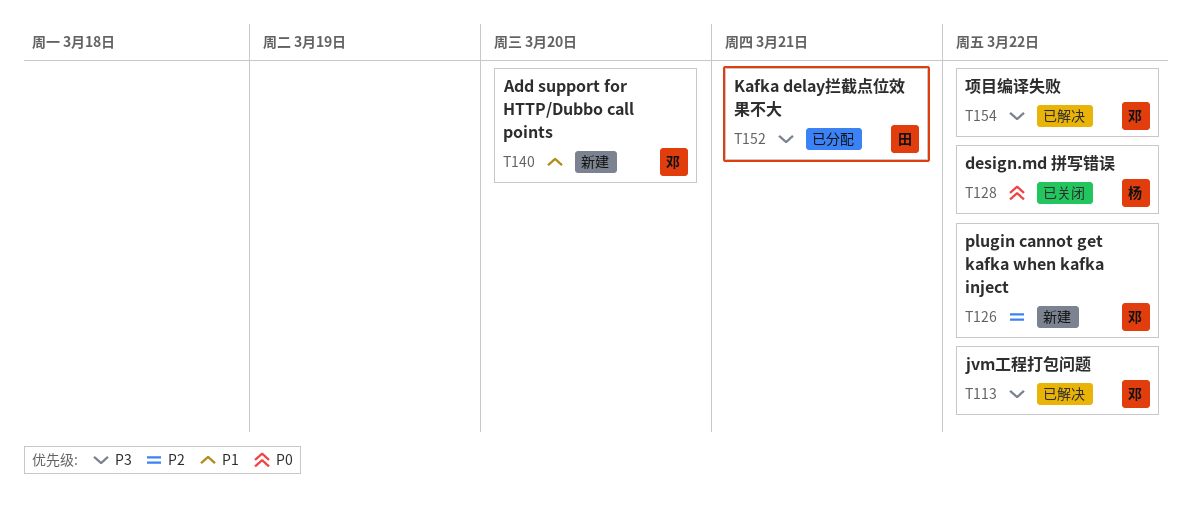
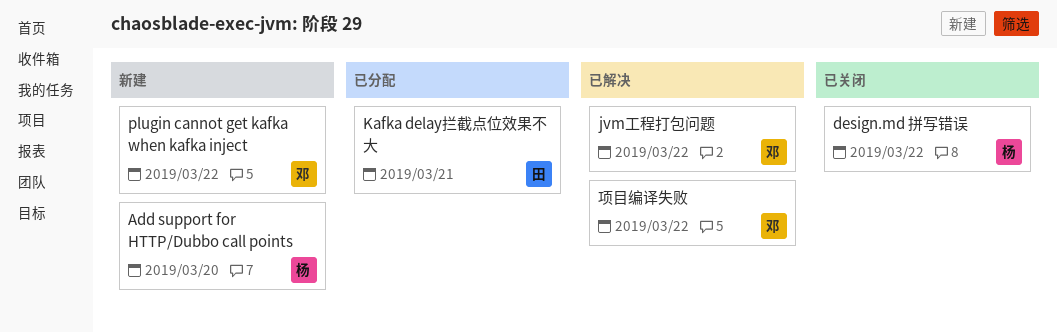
Add support for HTTP/Dubbo call points, owner: 邓 -> 杨

